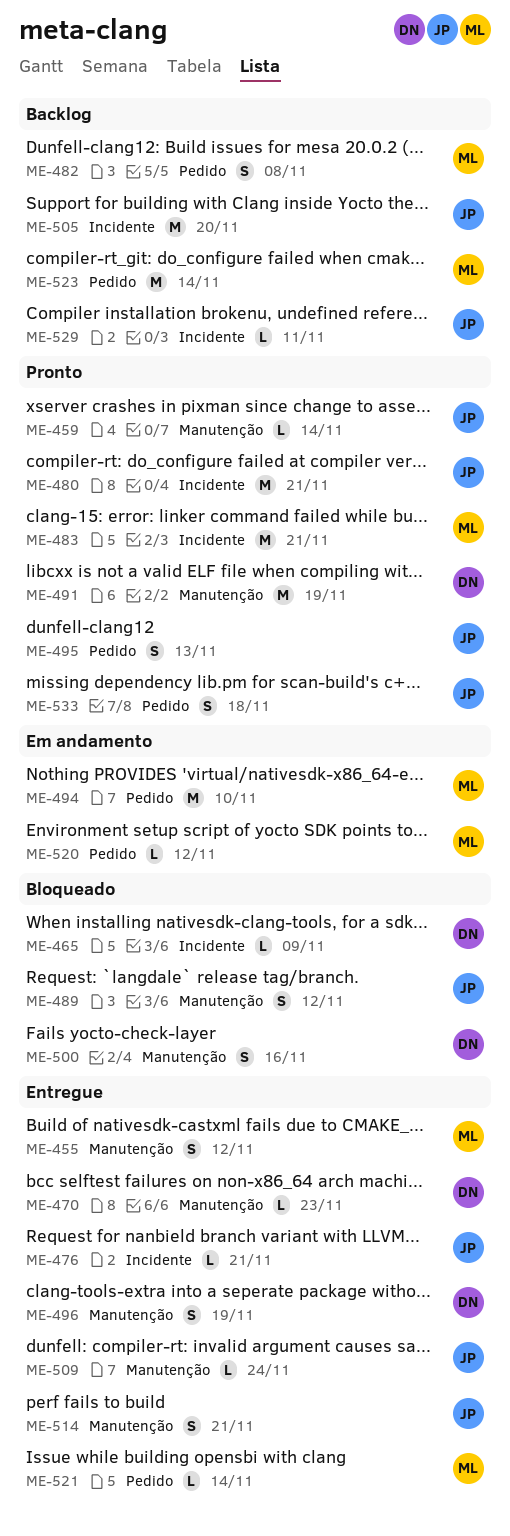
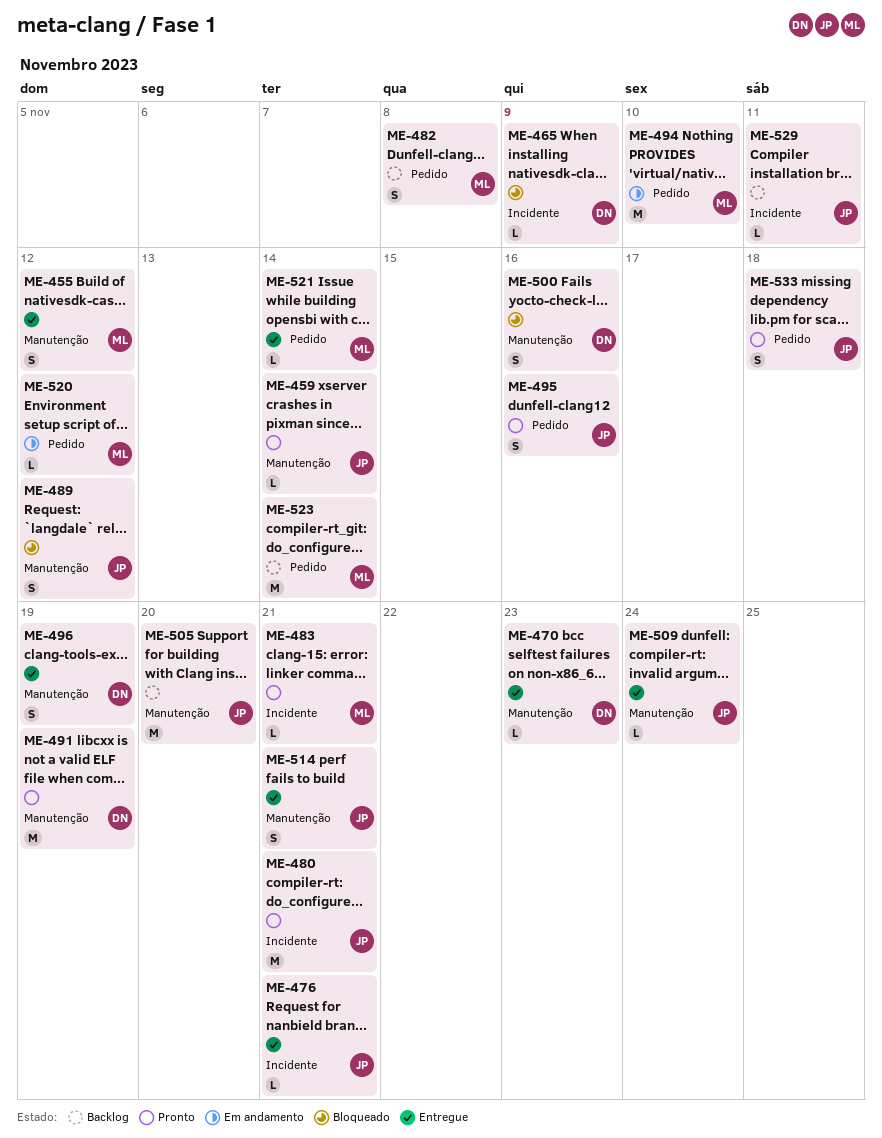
ME-483, estimate: M -> L
ME-495, due: Nov 13 -> Nov 16
ME-505, label: Incidente -> Manutenção

